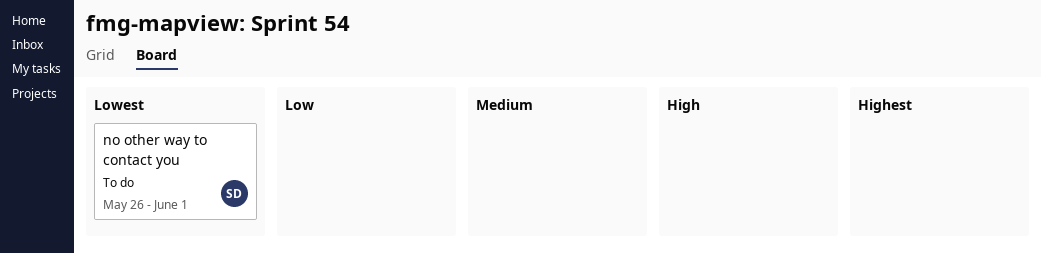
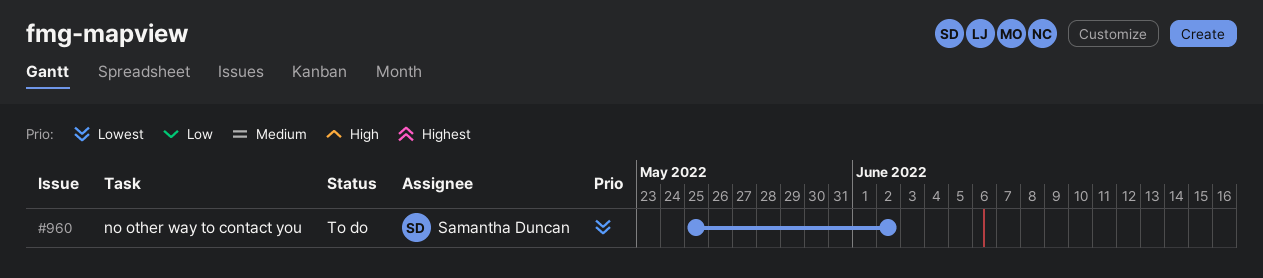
no other way to contact you, start: May 26 -> May 25
no other way to contact you, due: Jun 1 -> Jun 2

